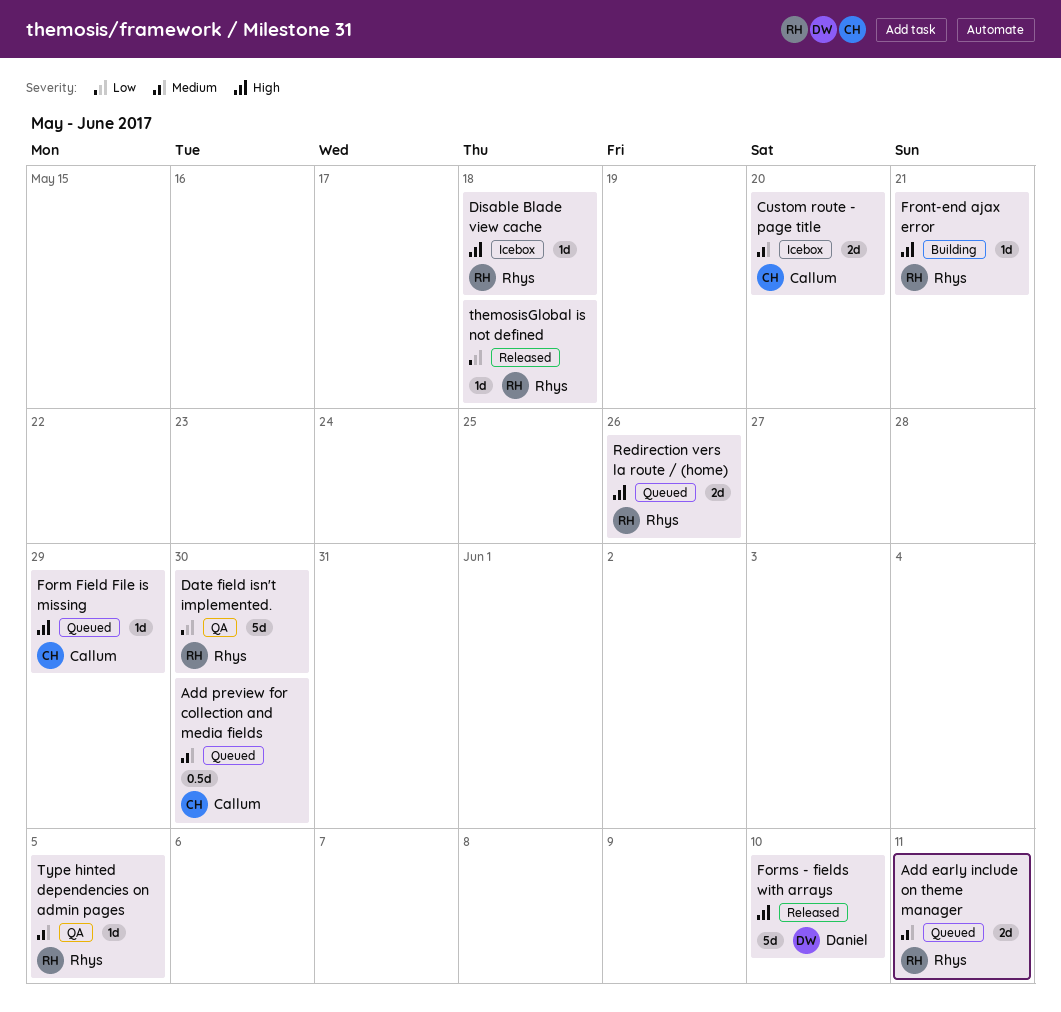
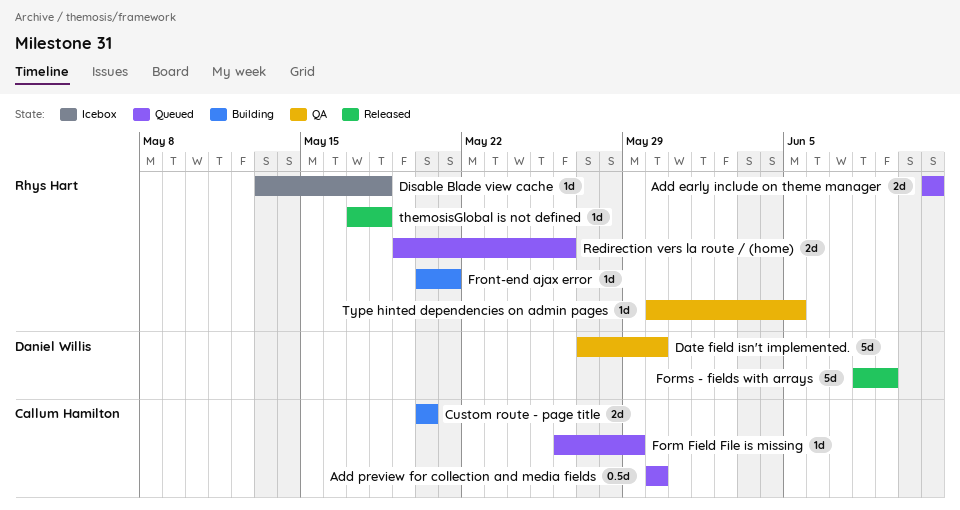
Custom route - page title, status: Icebox -> Building
Date field isn't implemented., owner: Rhys Hart -> Daniel Willis
Forms - fields with arrays, due: Jun 10 -> Jun 9

